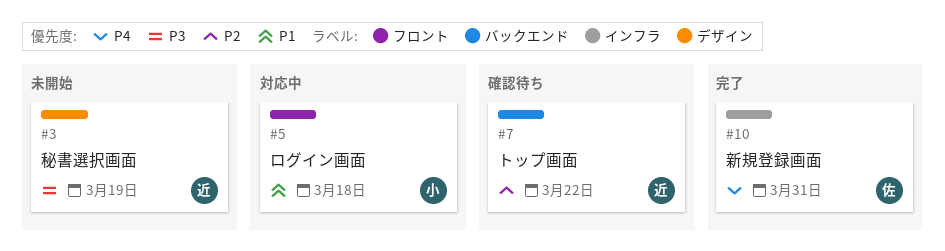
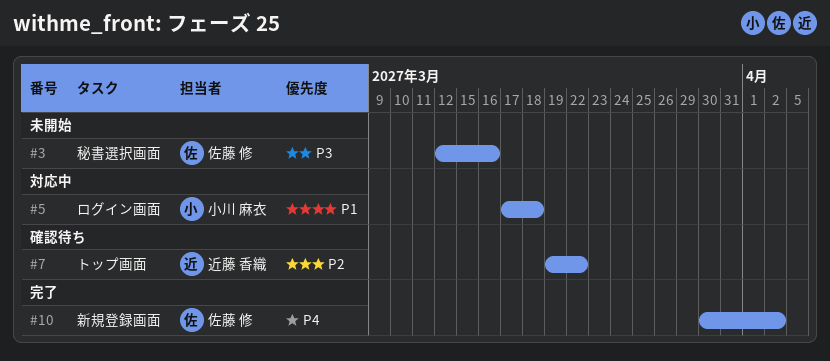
#3, owner: 近藤 香織 -> 佐藤 修
#3, due: Mar 19 -> Mar 16
#10, due: Mar 31 -> Apr 2

